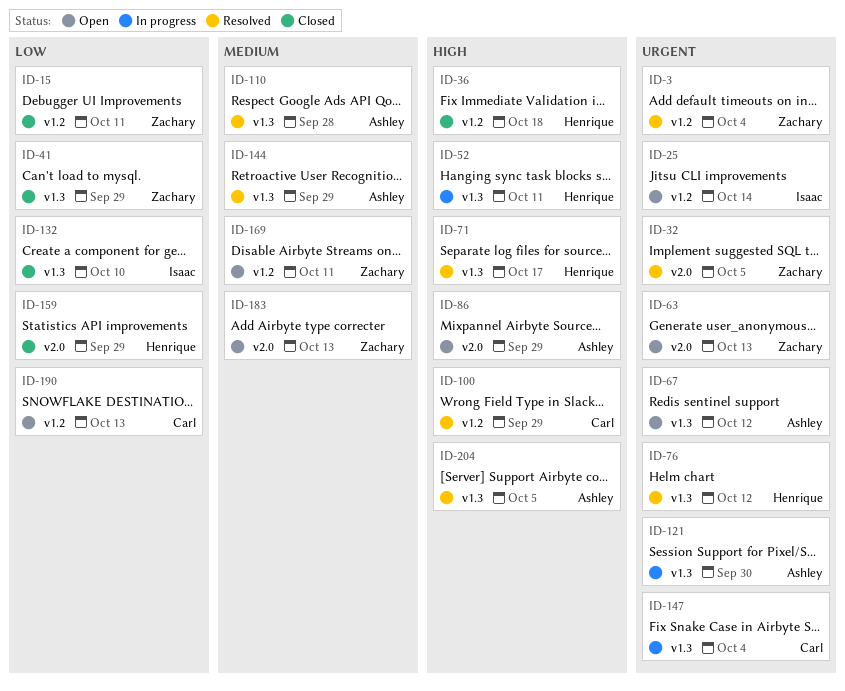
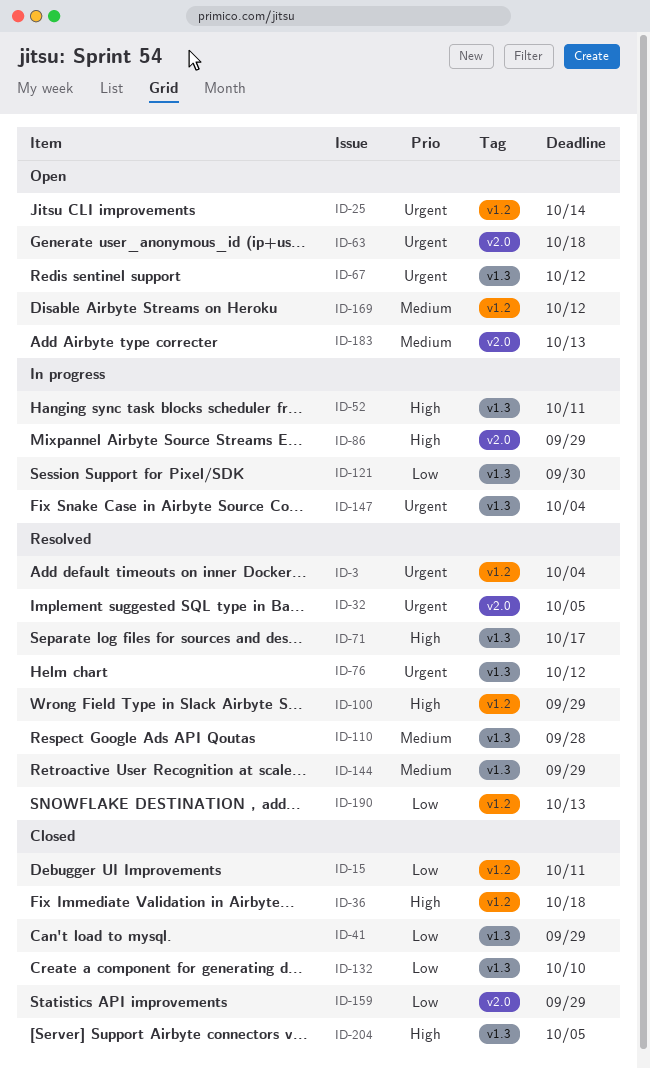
ID-63, due: Oct 13 -> Oct 18
ID-86, status: Open -> In progress
ID-121, priority: Urgent -> Low
ID-169, due: Oct 11 -> Oct 12
ID-190, status: Open -> Resolved
ID-204, status: Resolved -> Closed

